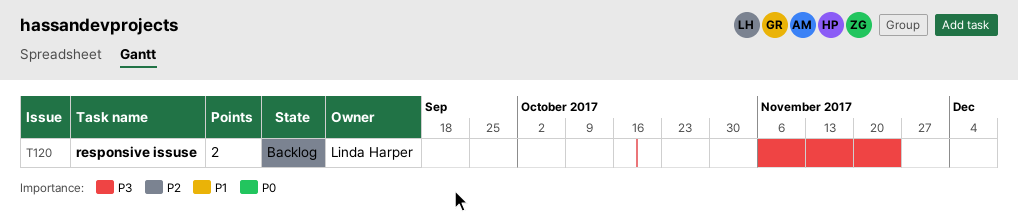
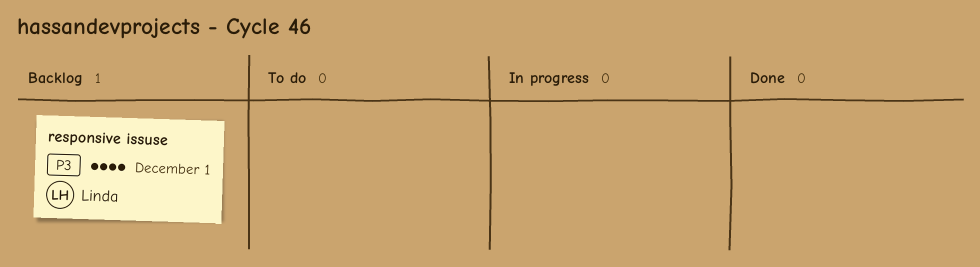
responsive issuse, estimate: 2 -> 4
responsive issuse, due: Nov 24 -> Dec 1

